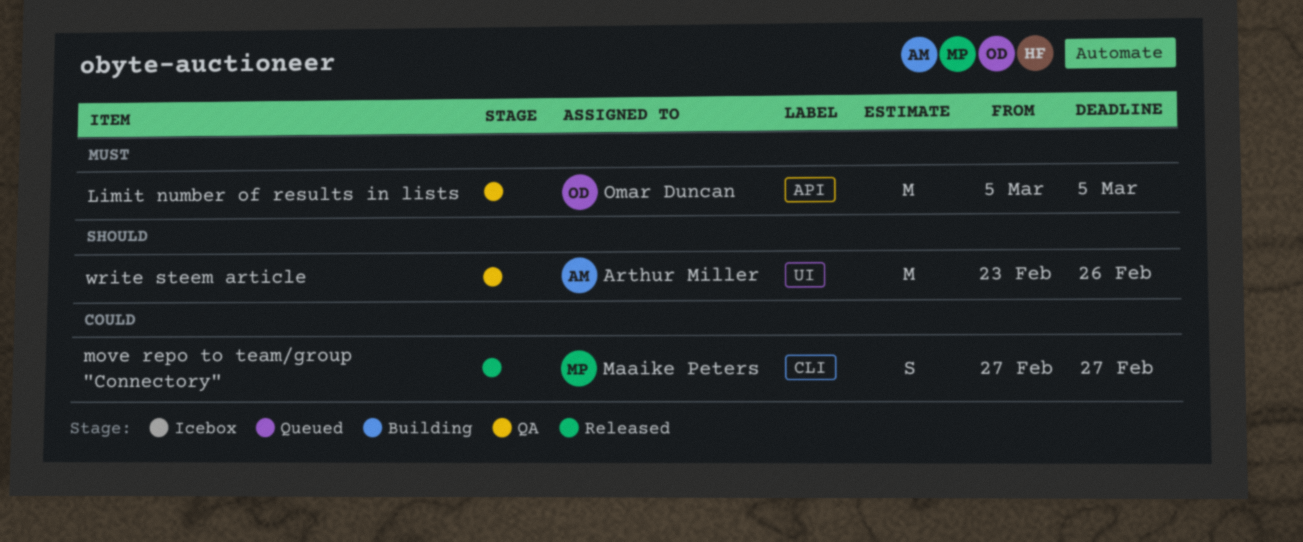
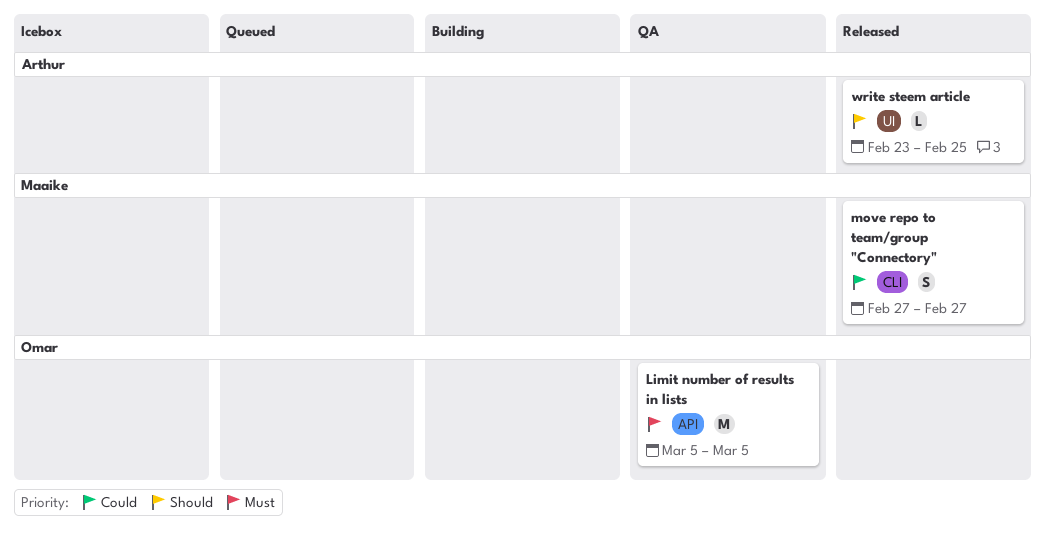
write steem article, status: QA -> Released
write steem article, estimate: M -> L
write steem article, due: Feb 26 -> Feb 25

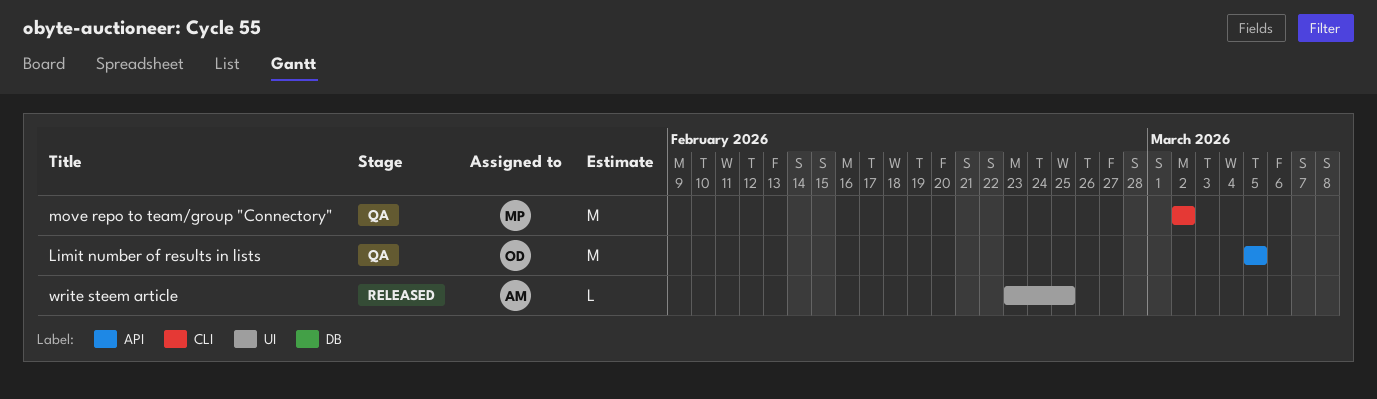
move repo to team/group "Connectory", status: Released -> QA
move repo to team/group "Connectory", estimate: S -> M
move repo to team/group "Connectory", start: Feb 27 -> Mar 2
move repo to team/group "Connectory", due: Feb 27 -> Mar 2

